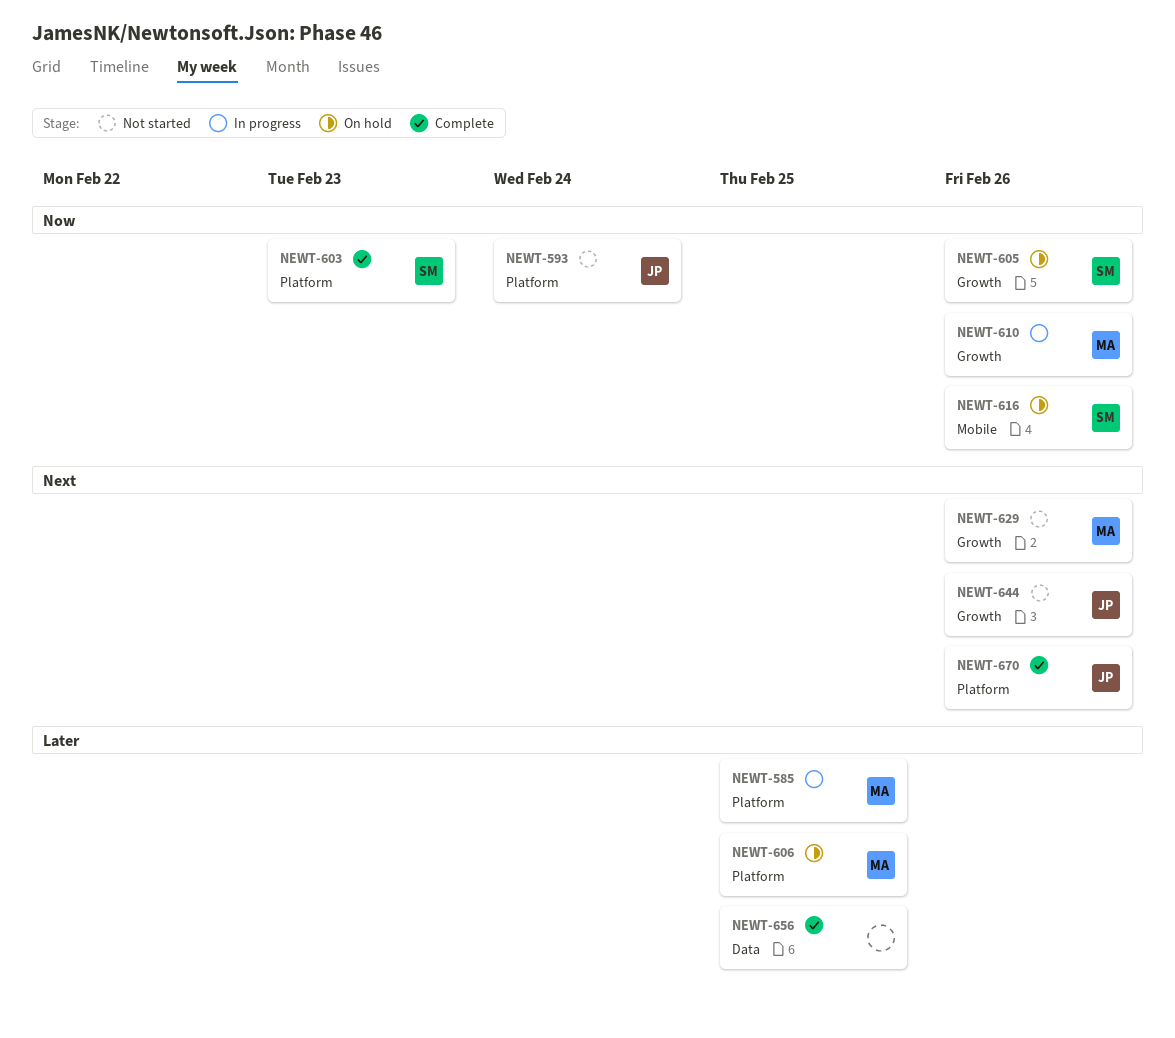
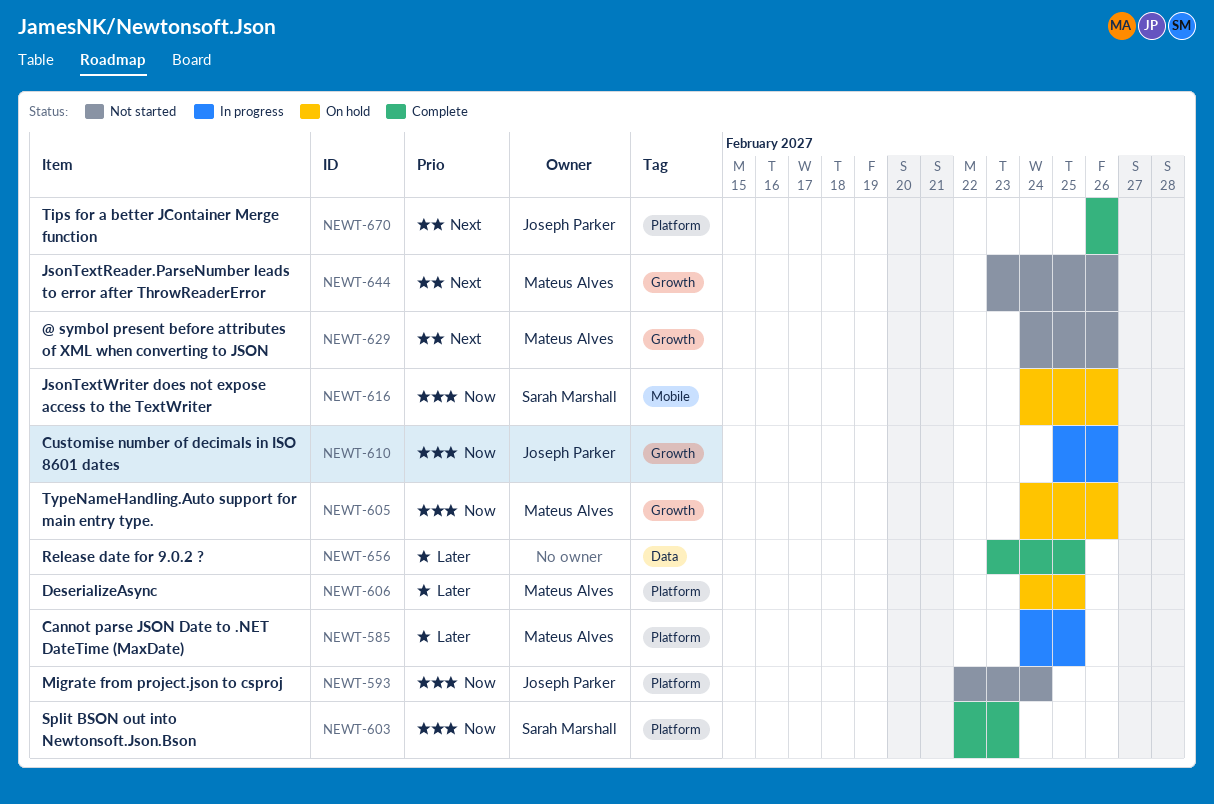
NEWT-605, owner: Sarah Marshall -> Mateus Alves
NEWT-610, owner: Mateus Alves -> Joseph Parker
NEWT-644, owner: Joseph Parker -> Mateus Alves

